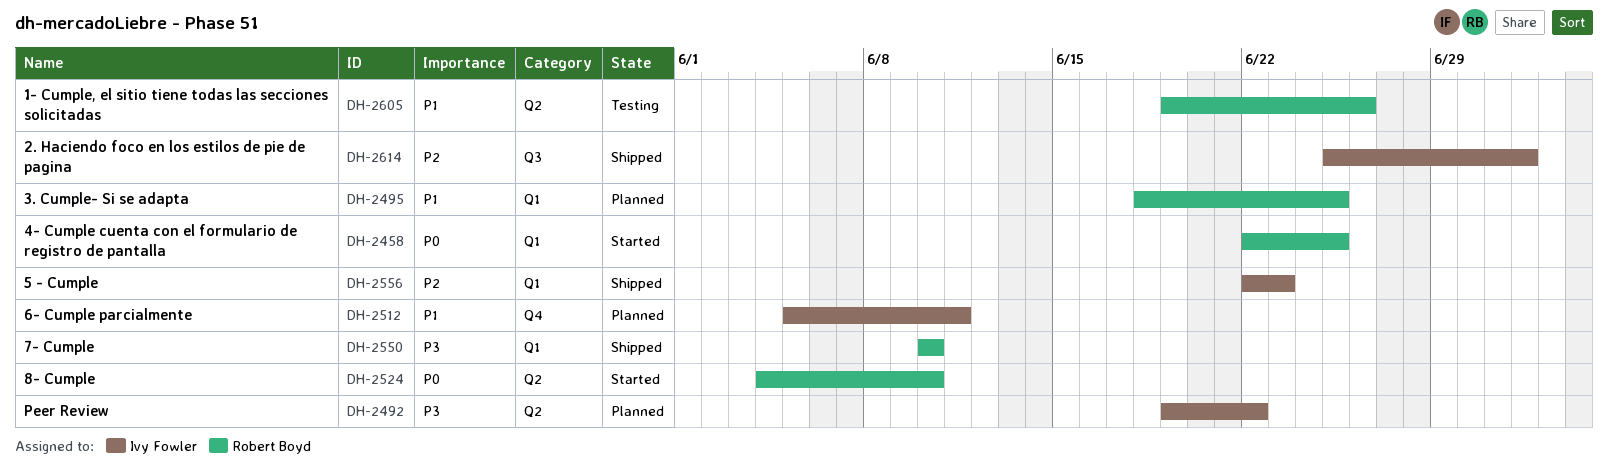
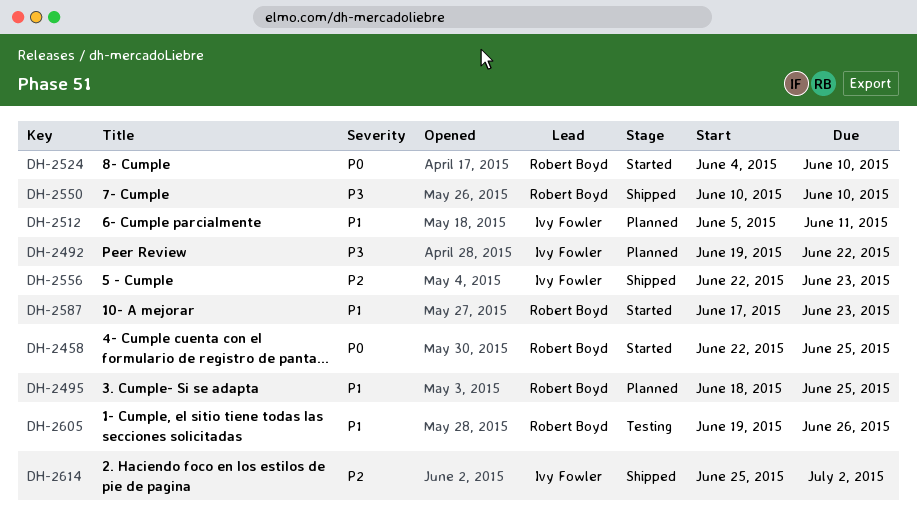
DH-2587: none -> present

